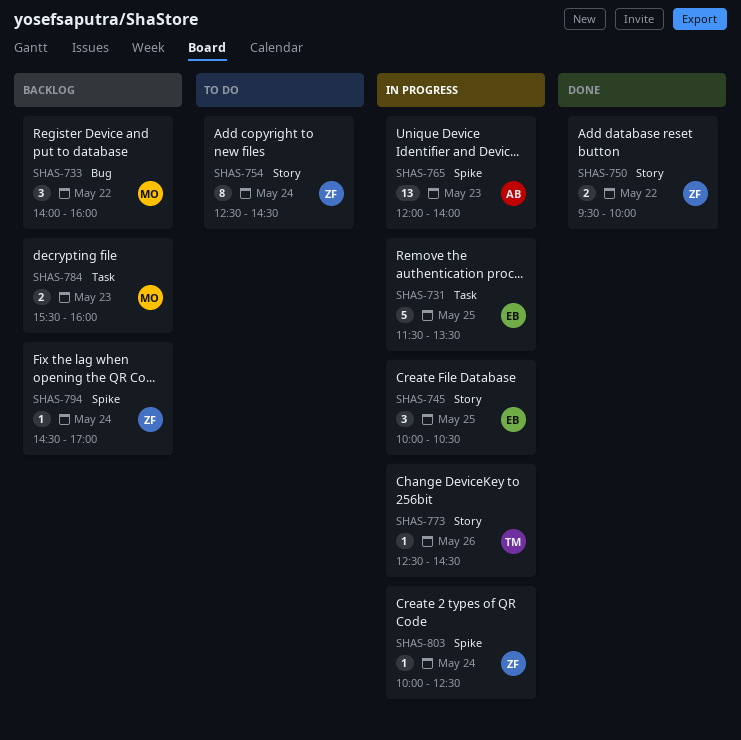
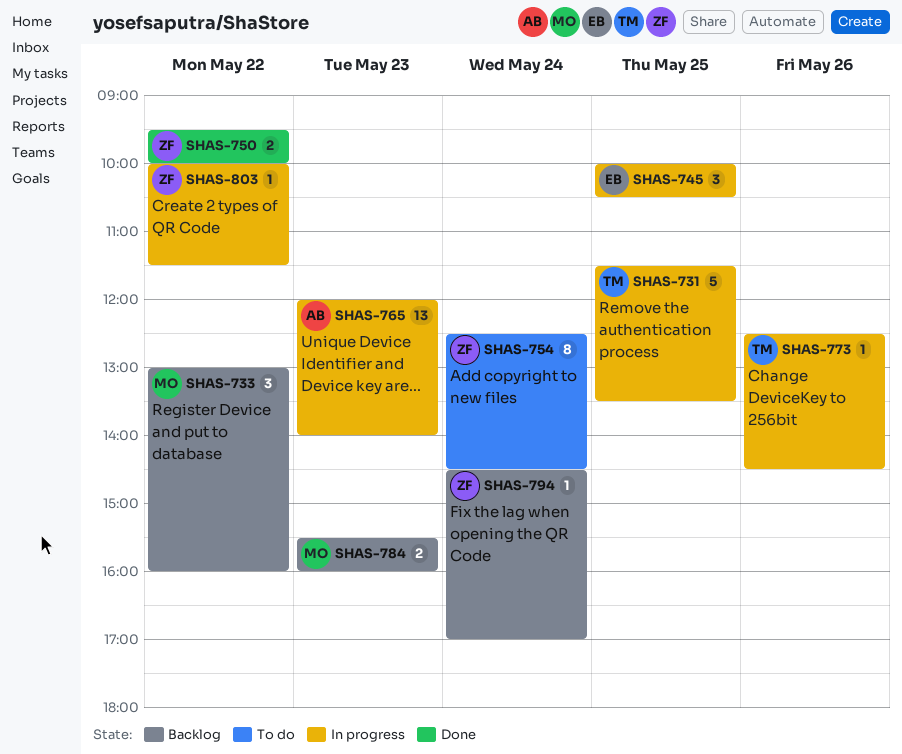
SHAS-731, owner: EB -> TM
SHAS-733, begins: 14:00 -> 13:00
SHAS-803, day: May 24 -> May 22
SHAS-803, ends: 12:30 -> 11:30

